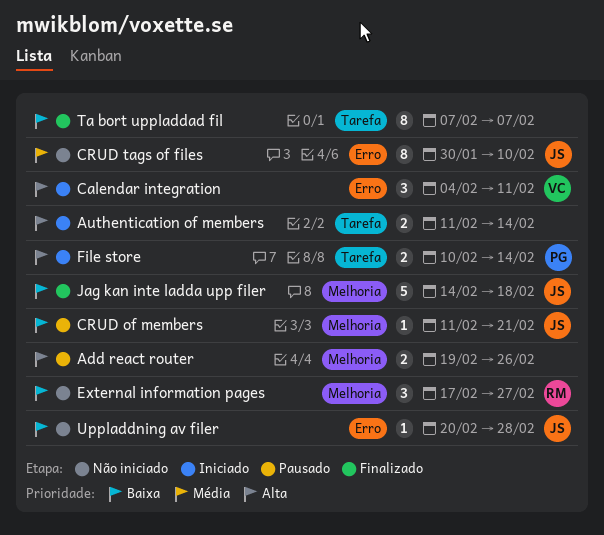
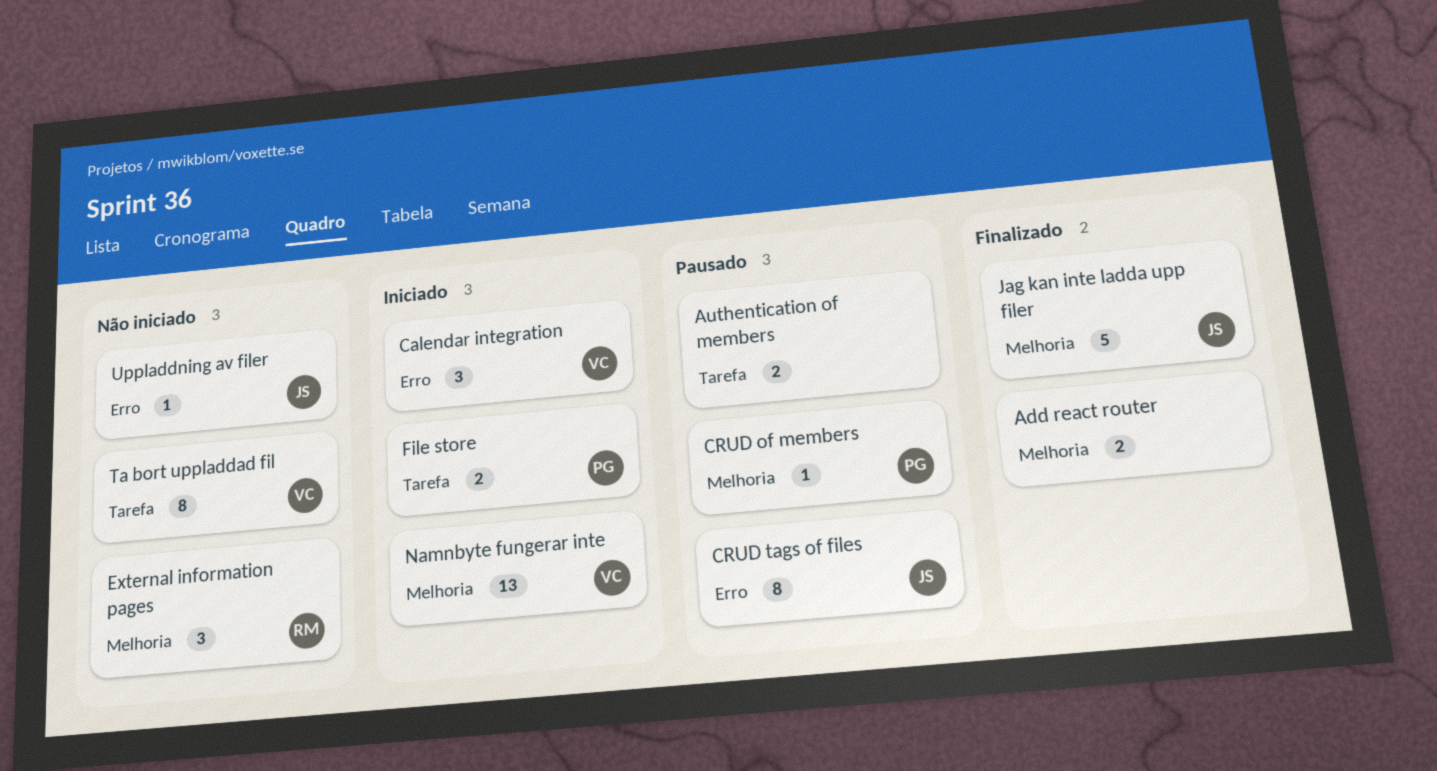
Add react router, status: Pausado -> Finalizado
Authentication of members, status: Iniciado -> Pausado
CRUD of members, owner: JS -> PG
CRUD tags of files, status: Não iniciado -> Pausado
Namnbyte fungerar inte: none -> present
Ta bort uppladdad fil, status: Finalizado -> Não iniciado
Ta bort uppladdad fil, owner: none -> VC

